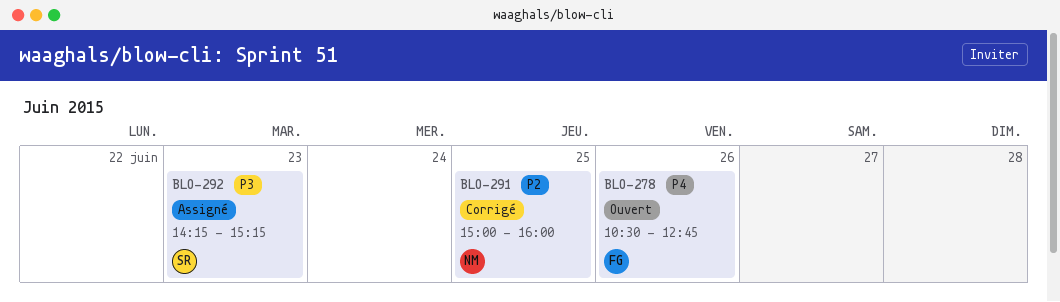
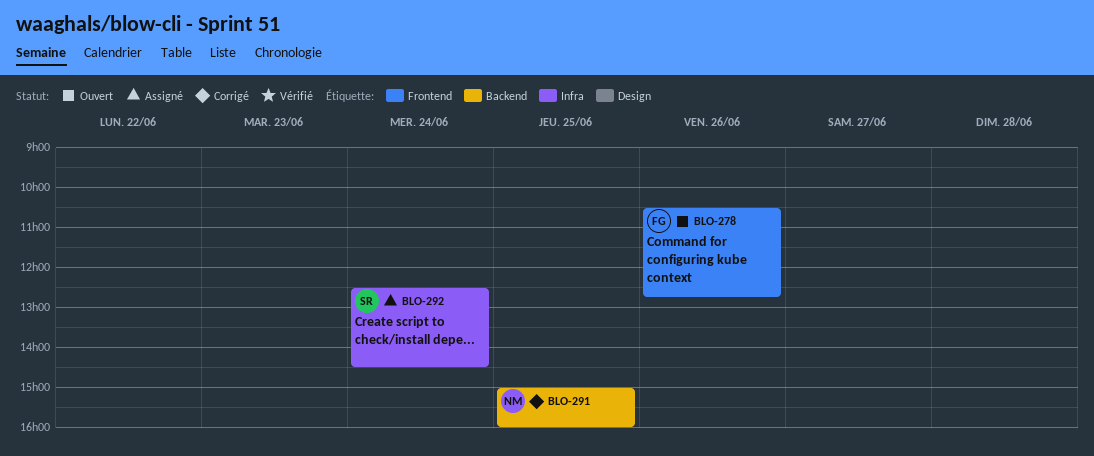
BLO-292, day: Jun 23 -> Jun 24
BLO-292, begins: 14:15 -> 12:30
BLO-292, ends: 15:15 -> 14:30

